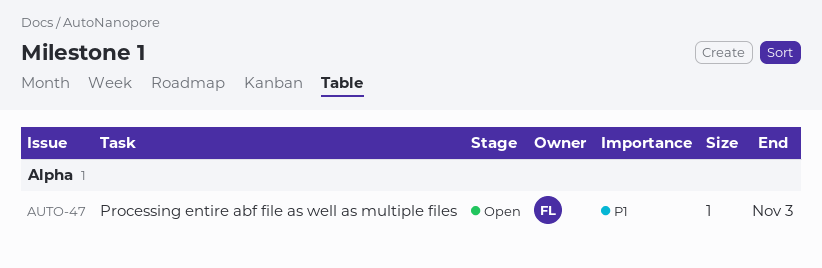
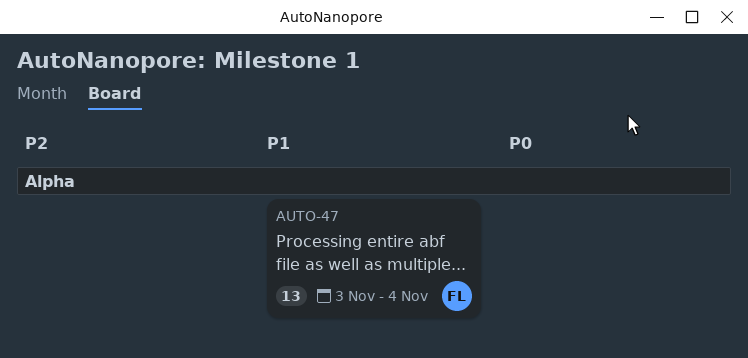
AUTO-47, estimate: 1 -> 13
AUTO-47, due: Nov 3 -> Nov 4

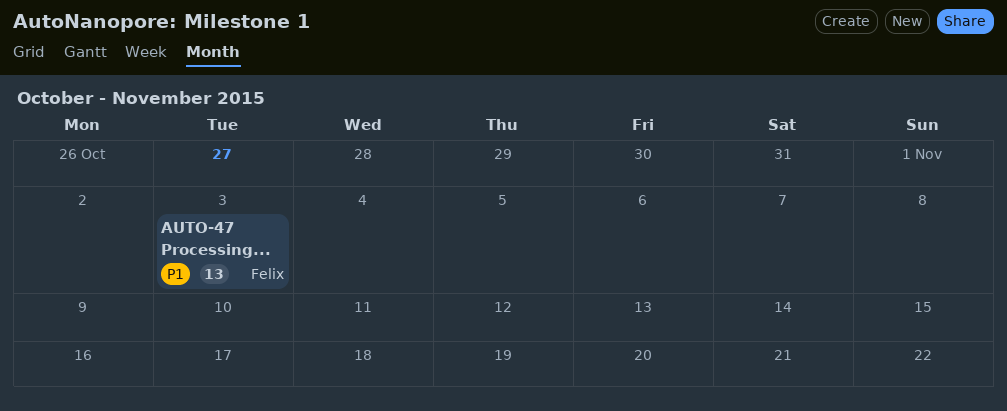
AUTO-47, due: Nov 4 -> Nov 3

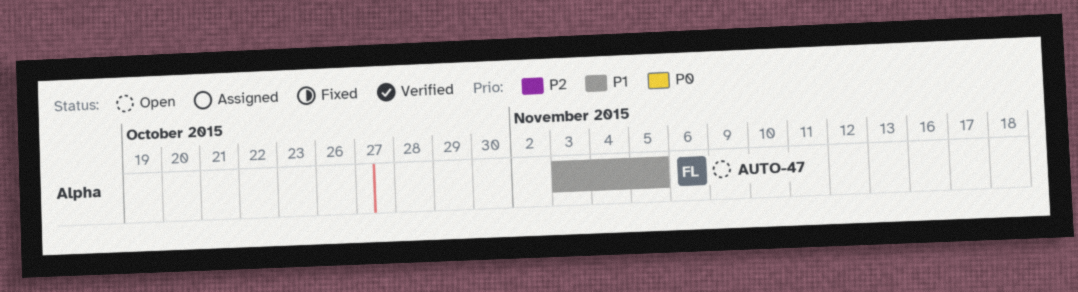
AUTO-47, due: Nov 3 -> Nov 5

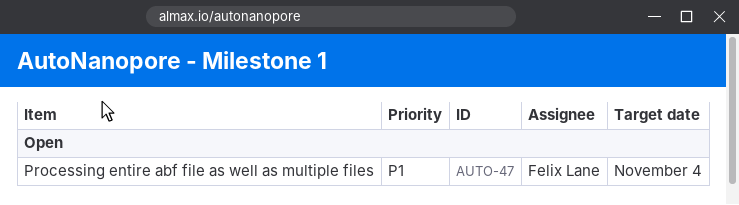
AUTO-47, due: Nov 5 -> Nov 4

